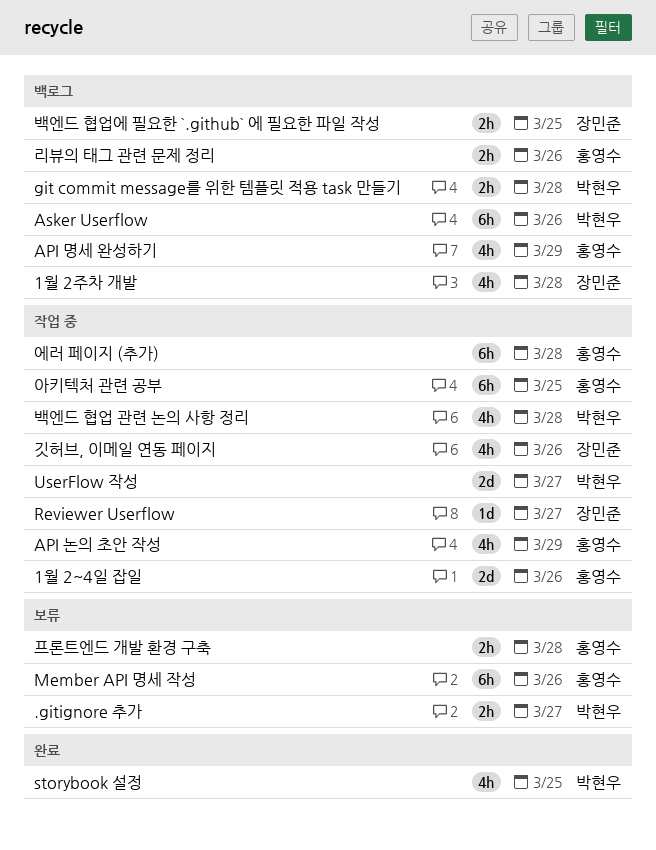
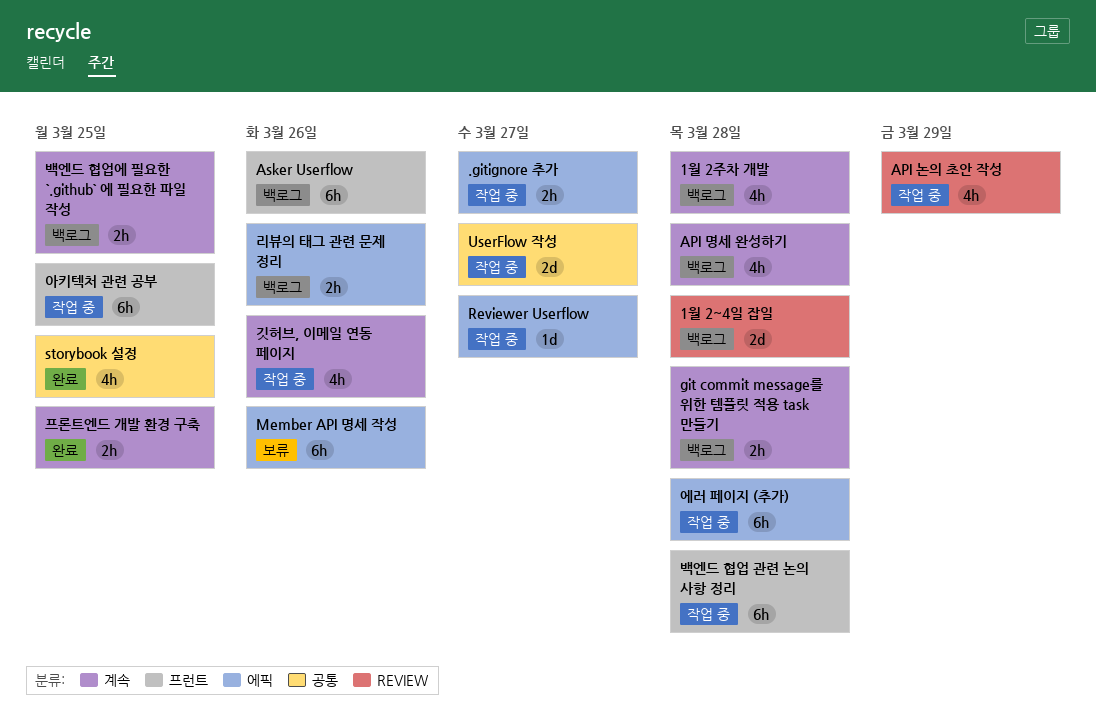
.gitignore 추가, status: 보류 -> 작업 중
1월 2~4일 잡일, status: 작업 중 -> 백로그
1월 2~4일 잡일, due: Mar 26 -> Mar 28
API 명세 완성하기, due: Mar 29 -> Mar 28
백엔드 협업 관련 논의 사항 정리, estimate: 4h -> 6h
프론트엔드 개발 환경 구축, status: 보류 -> 완료
프론트엔드 개발 환경 구축, due: Mar 28 -> Mar 25

